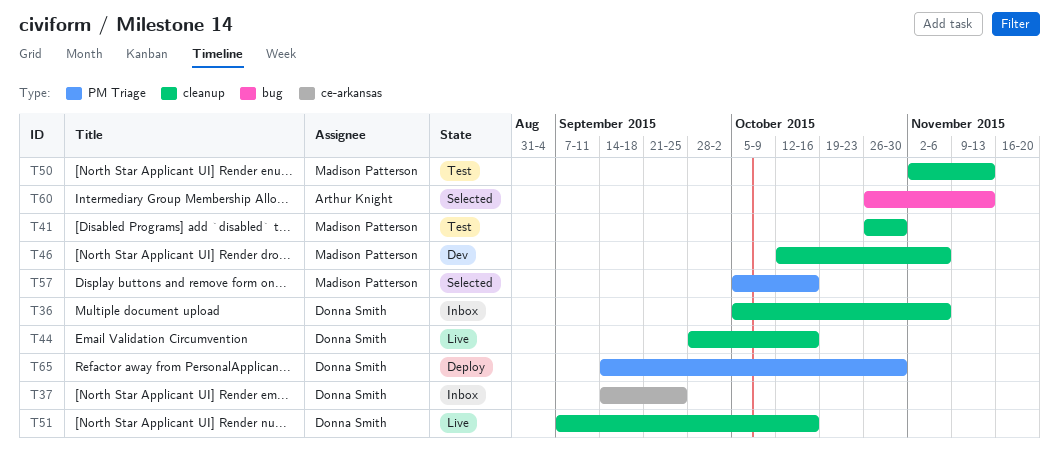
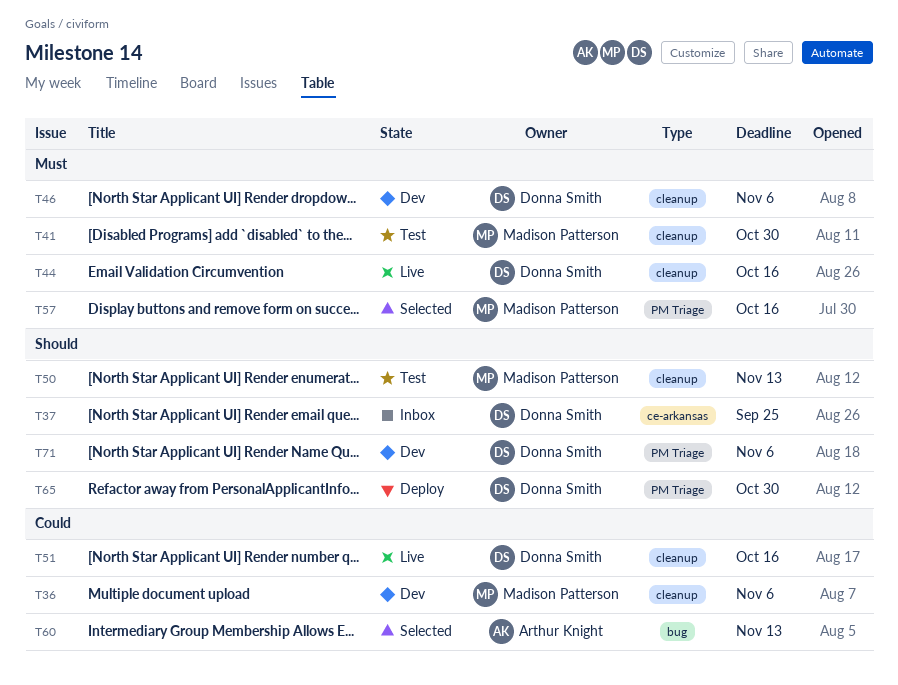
T36, status: Inbox -> Dev
T36, owner: Donna Smith -> Madison Patterson
T46, owner: Madison Patterson -> Donna Smith
T71: none -> present

